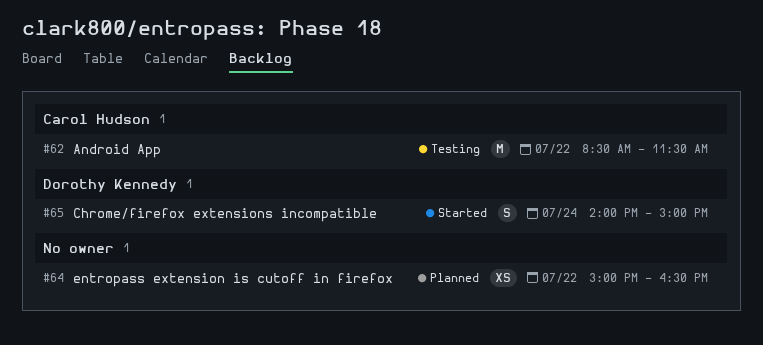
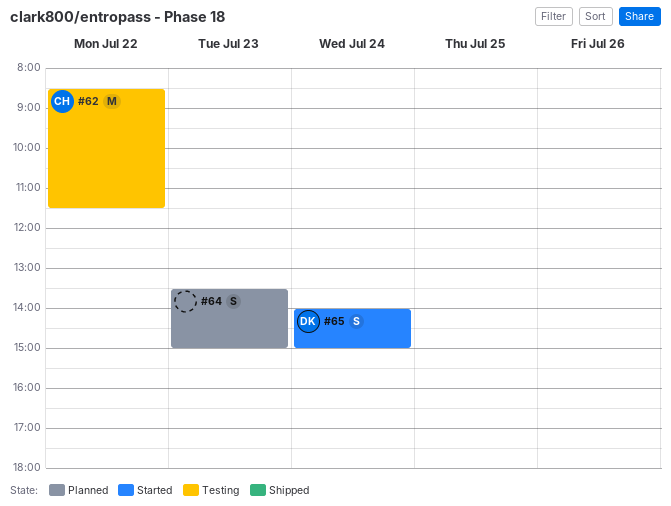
#64, estimate: XS -> S
#64, day: Jul 22 -> Jul 23
#64, begins: 15:00 -> 13:30
#64, ends: 16:30 -> 15:00

